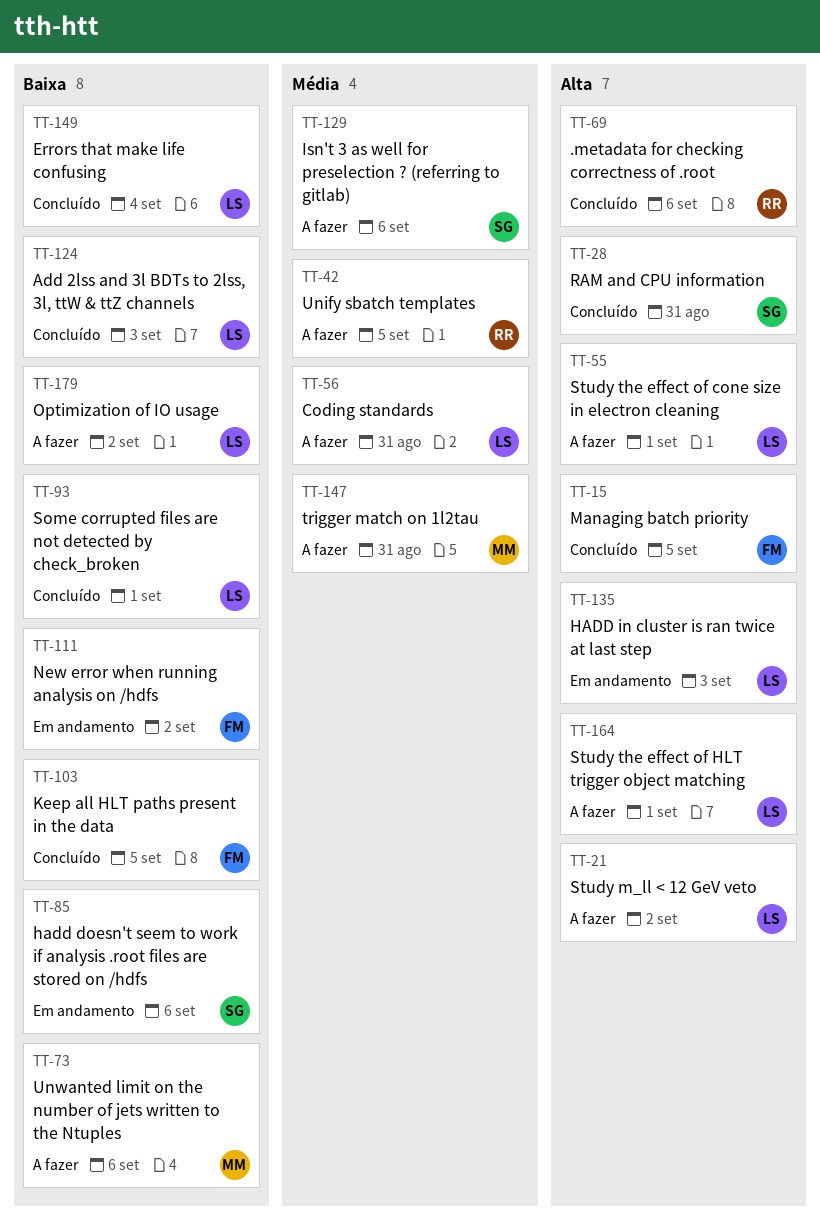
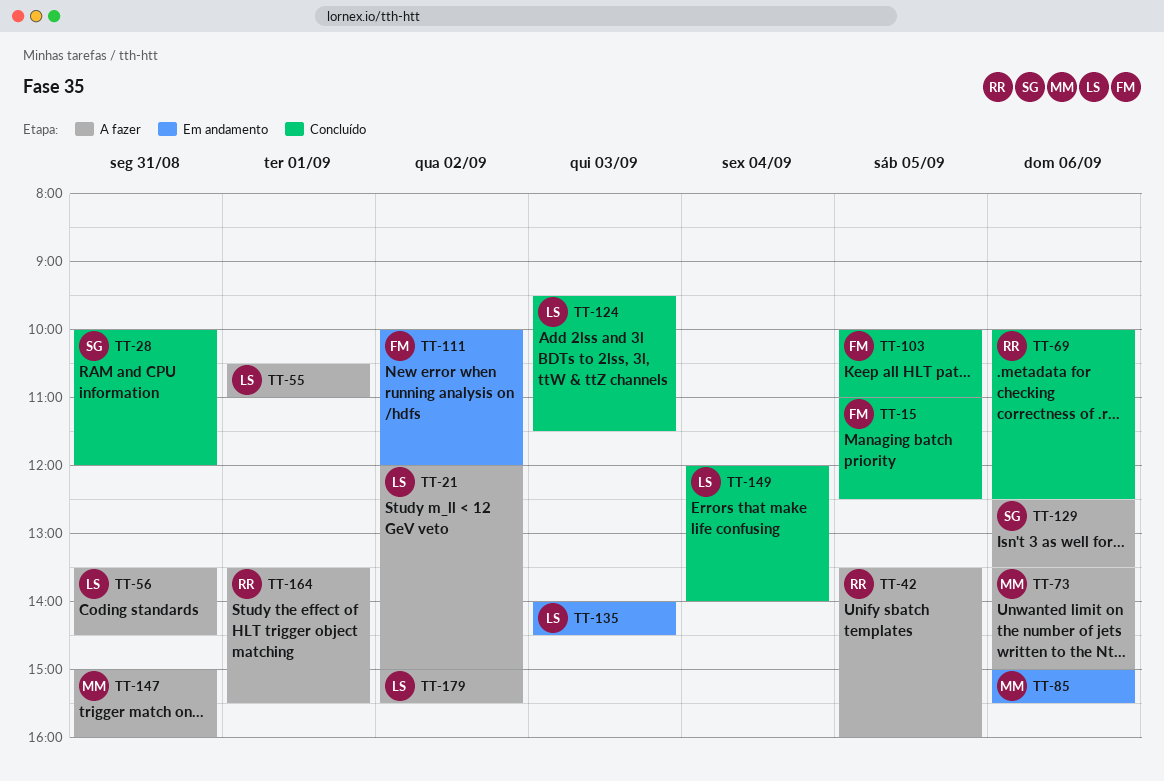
TT-85, owner: SG -> MM
TT-93: present -> none
TT-164, owner: LS -> RR

